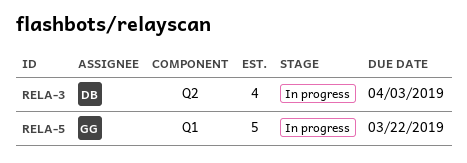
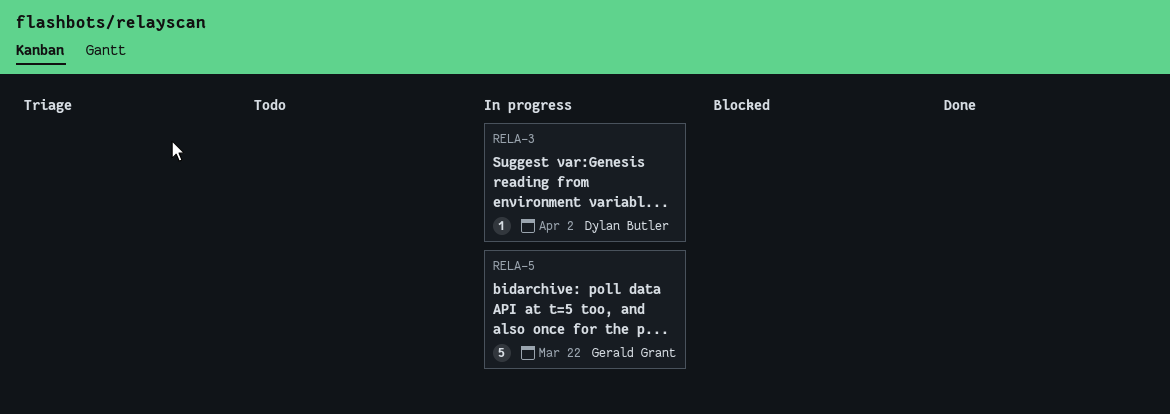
RELA-3, estimate: 4 -> 1
RELA-3, due: Apr 3 -> Apr 2

